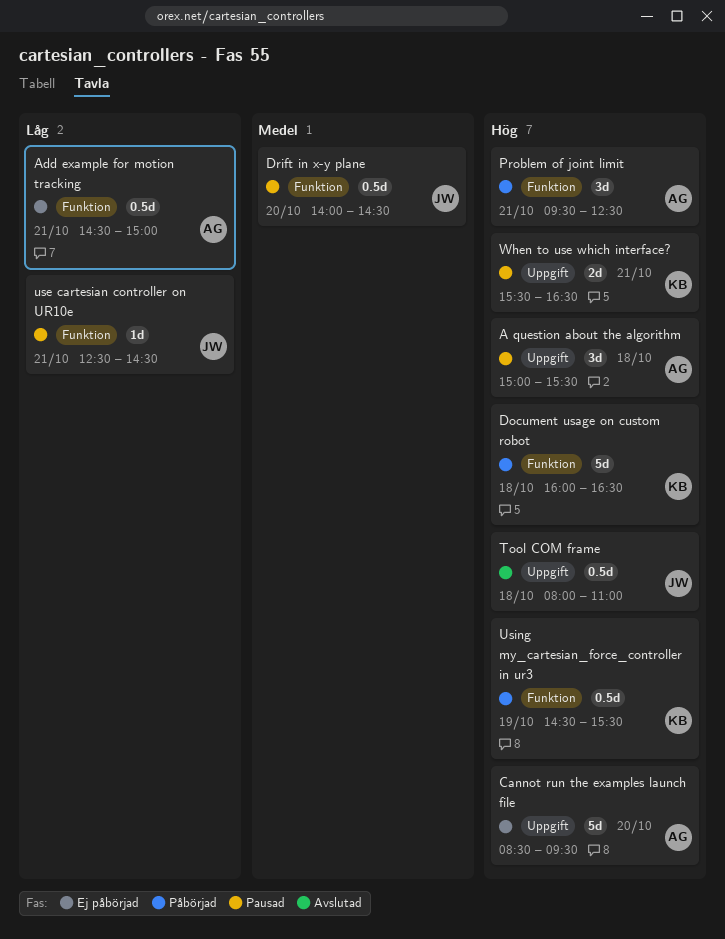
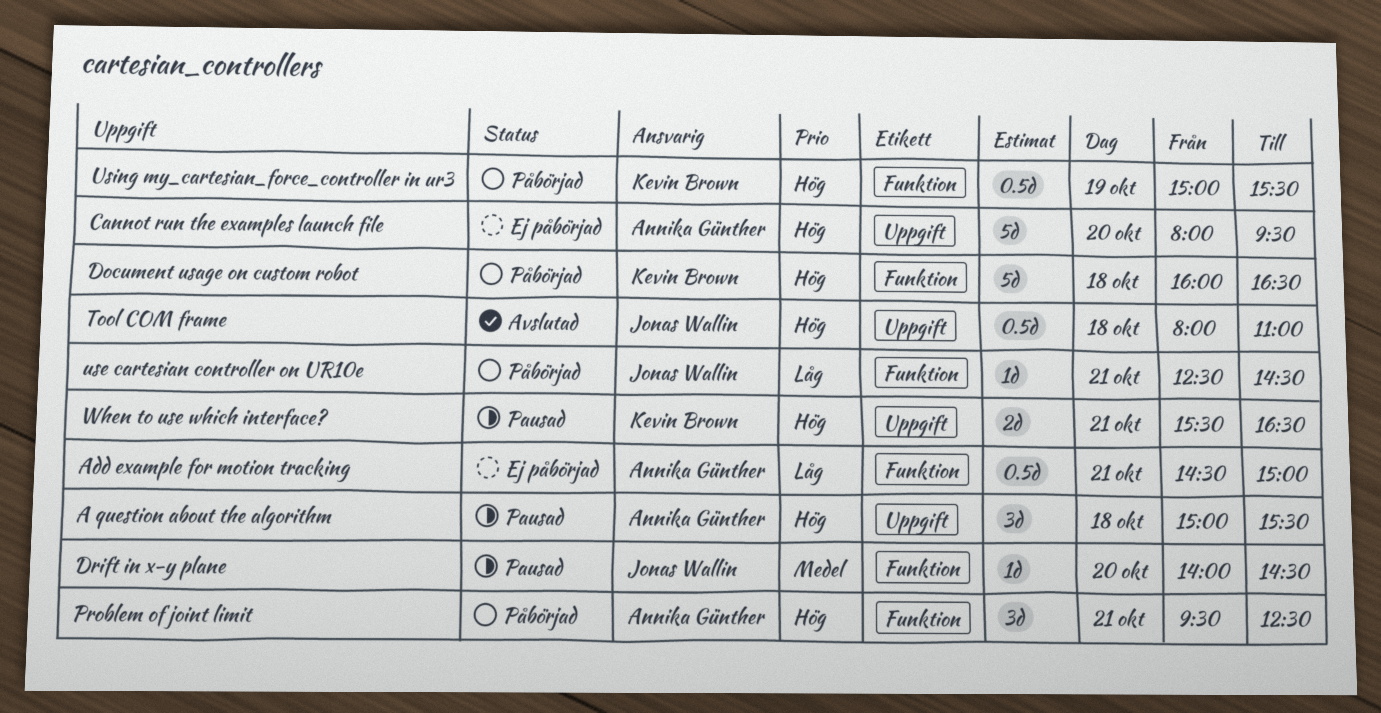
Cannot run the examples launch file, begins: 08:30 -> 08:00
Drift in x-y plane, estimate: 0.5d -> 1d
use cartesian controller on UR10e, status: Pausad -> Påbörjad
Using my_cartesian_force_controller in ur3, begins: 14:30 -> 15:00

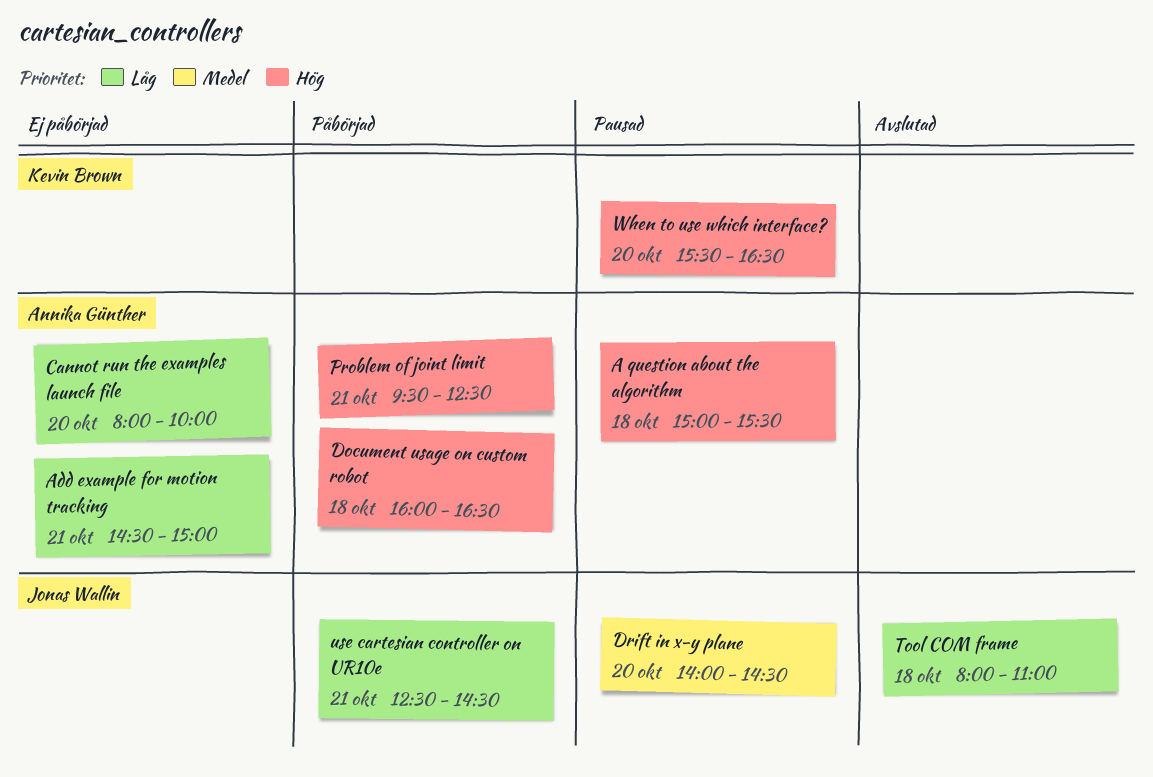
Cannot run the examples launch file, priority: Hög -> Låg
Cannot run the examples launch file, ends: 09:30 -> 10:00
Document usage on custom robot, owner: Kevin Brown -> Annika Günther
Tool COM frame, priority: Hög -> Låg
Using my_cartesian_force_controller in ur3: present -> none
When to use which interface?, day: Oct 21 -> Oct 20

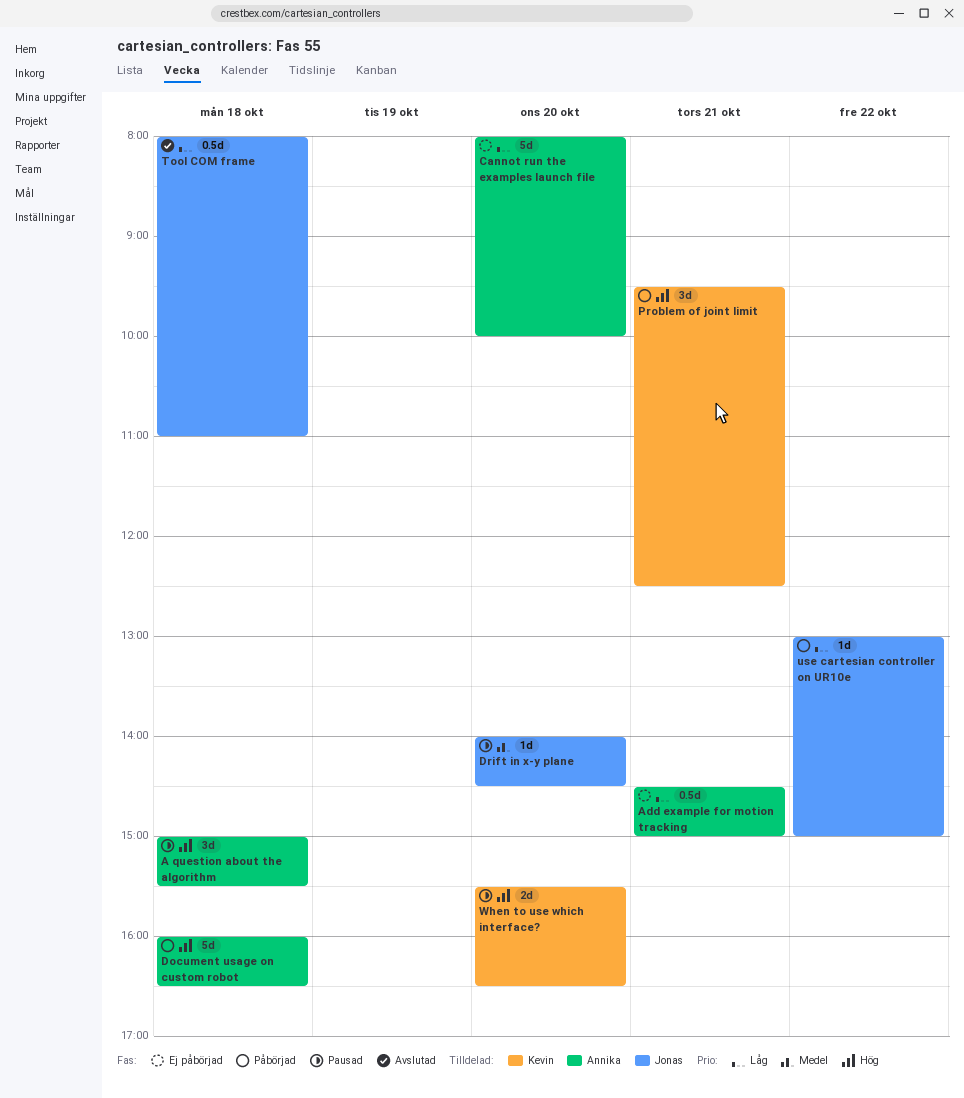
Problem of joint limit, owner: Annika Günther -> Kevin Brown
use cartesian controller on UR10e, day: Oct 21 -> Oct 22
use cartesian controller on UR10e, begins: 12:30 -> 13:00
use cartesian controller on UR10e, ends: 14:30 -> 15:00

